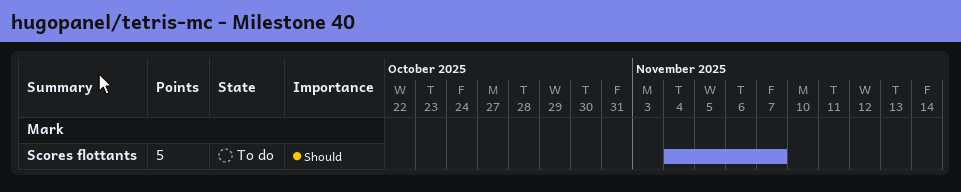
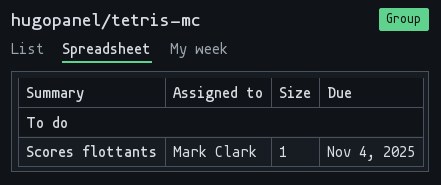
Scores flottants, estimate: 5 -> 1
Scores flottants, due: Nov 7 -> Nov 4

